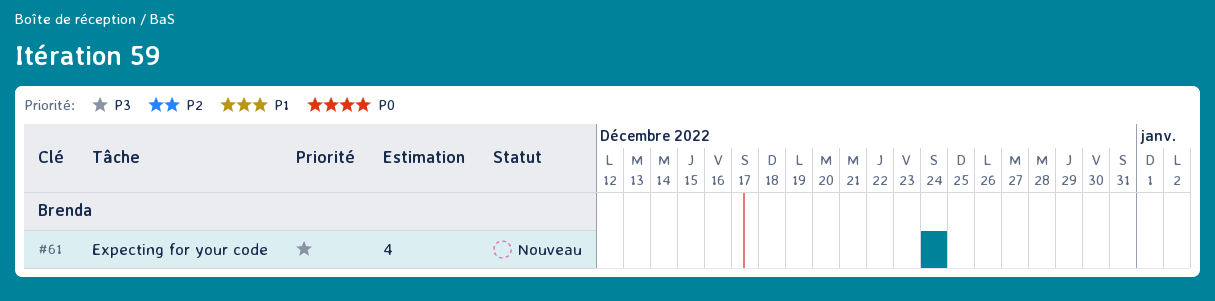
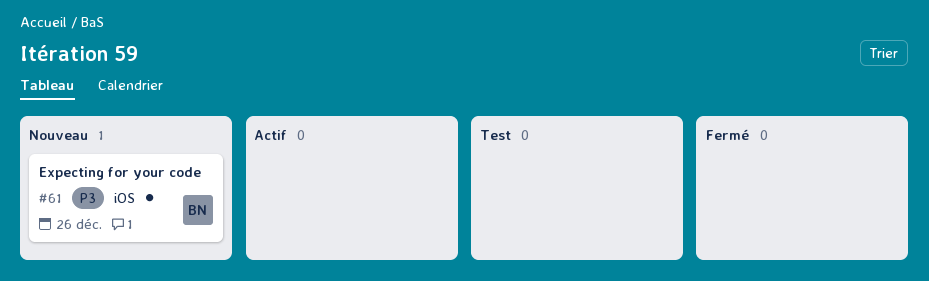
#61, estimate: 4 -> 1
#61, due: Dec 24 -> Dec 26

